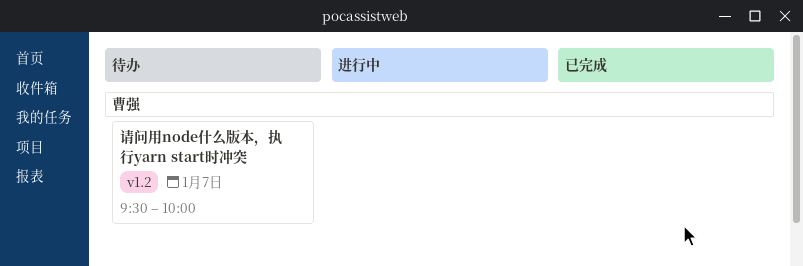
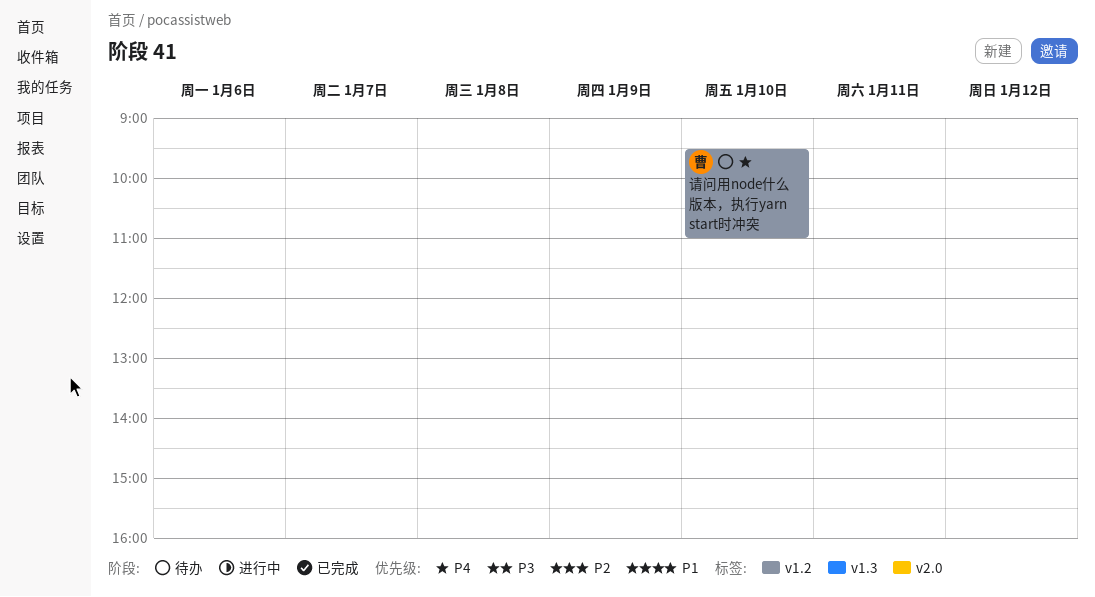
请问用node什么版本，执行yarn start时冲突, day: Jan 7 -> Jan 10
请问用node什么版本，执行yarn start时冲突, ends: 10:00 -> 11:00

